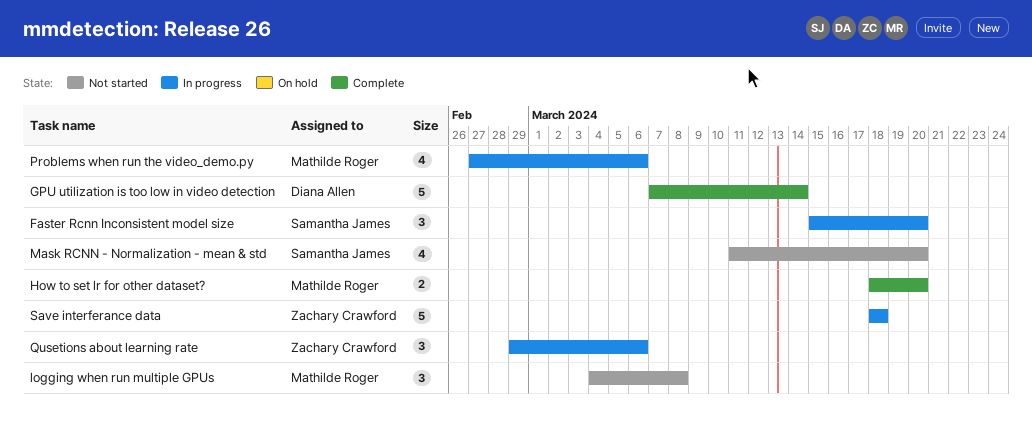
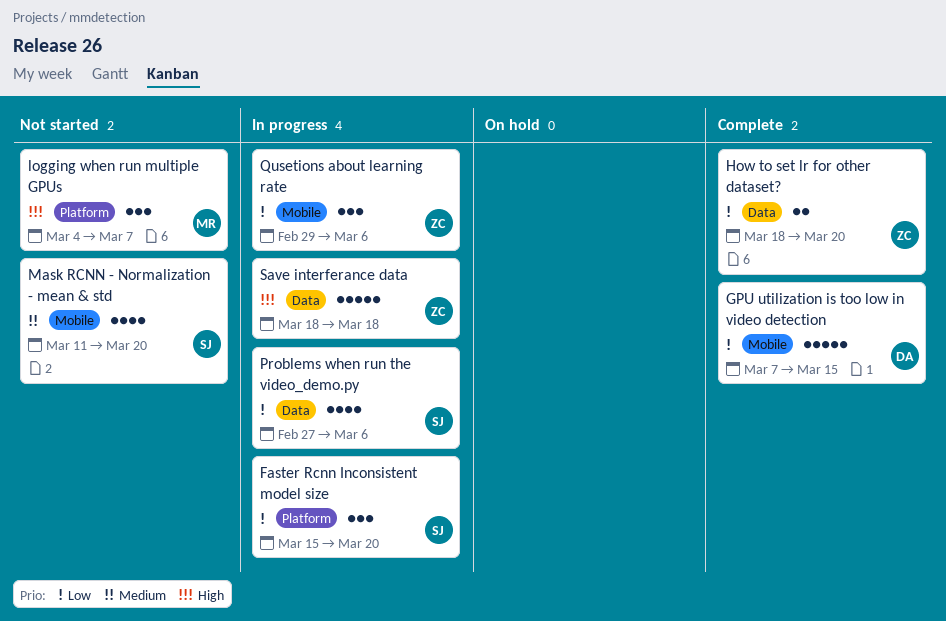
GPU utilization is too low in video detection, due: Mar 14 -> Mar 15
How to set lr for other dataset?, owner: Mathilde Roger -> Zachary Crawford
logging when run multiple GPUs, due: Mar 8 -> Mar 7
Problems when run the video_demo.py, owner: Mathilde Roger -> Samantha James

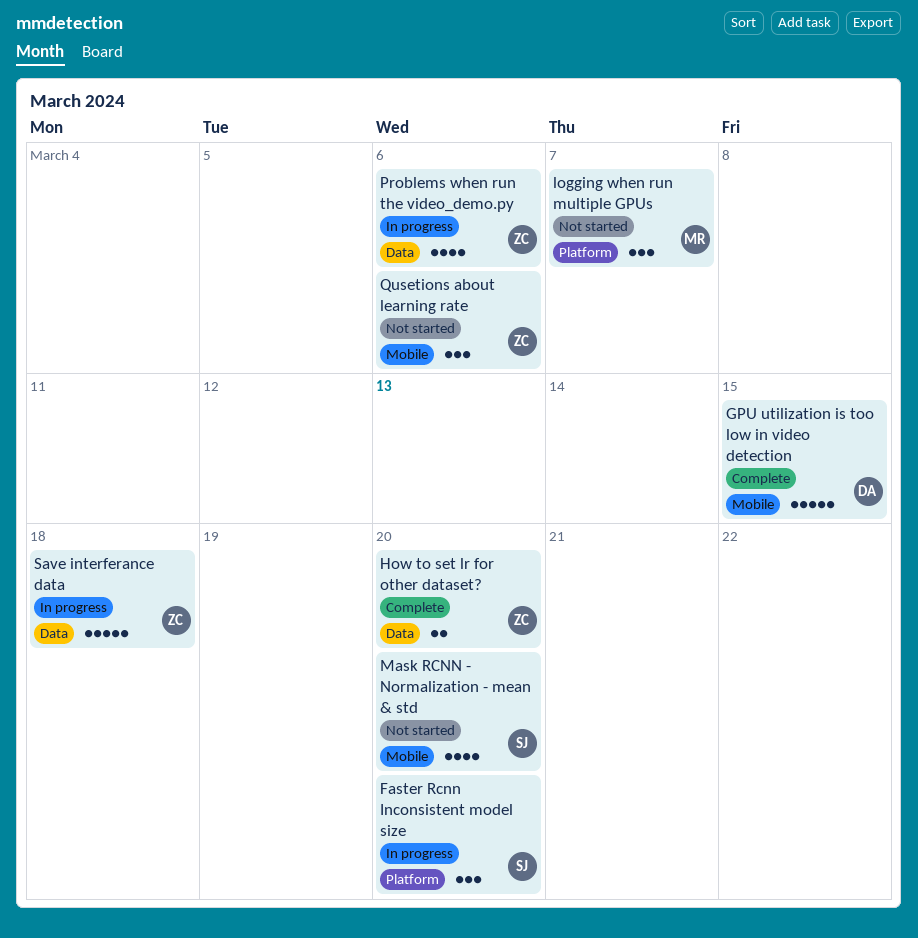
Problems when run the video_demo.py, owner: SJ -> ZC
Qusetions about learning rate, status: In progress -> Not started

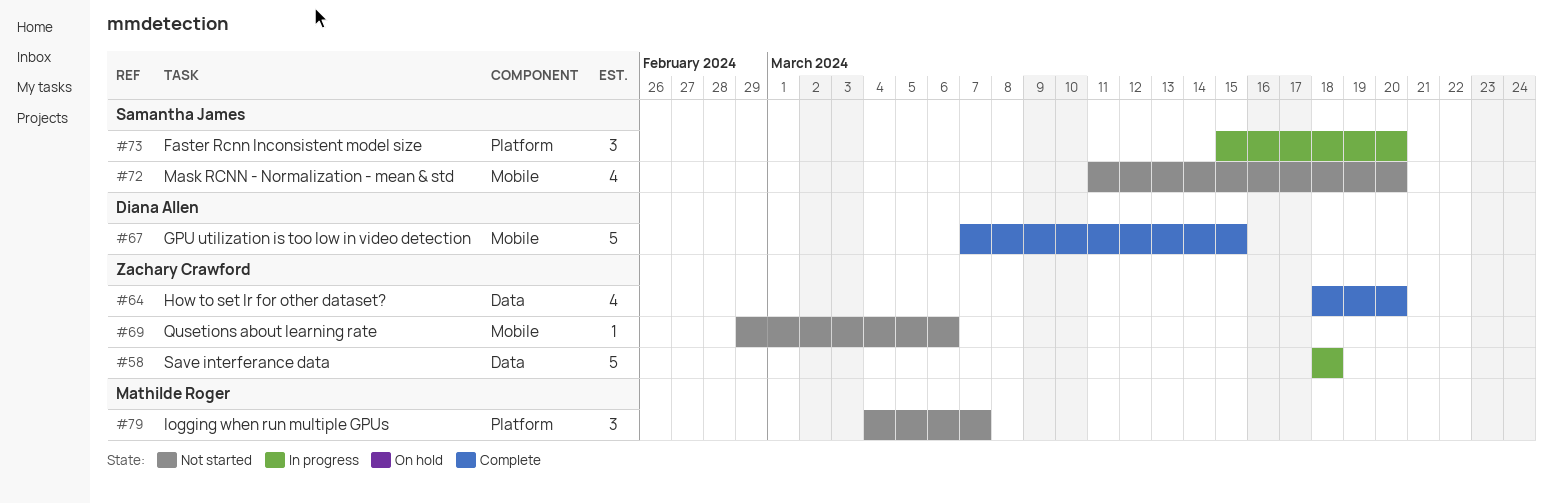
How to set lr for other dataset?, estimate: 2 -> 4
Problems when run the video_demo.py: present -> none
Qusetions about learning rate, estimate: 3 -> 1

